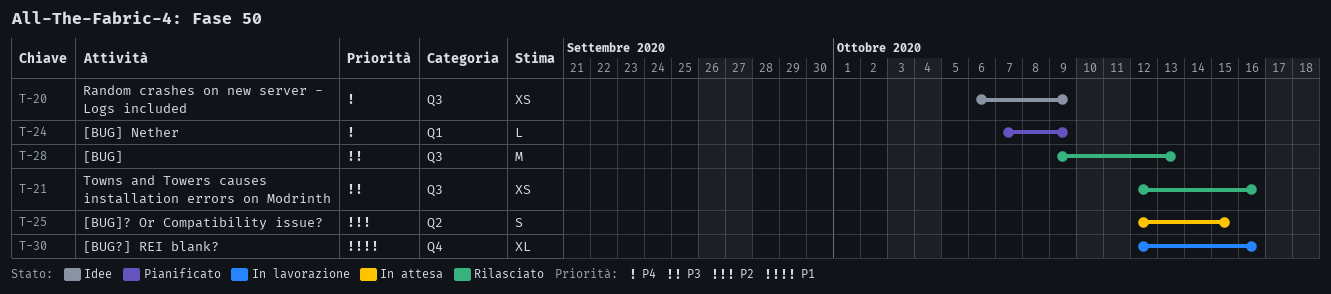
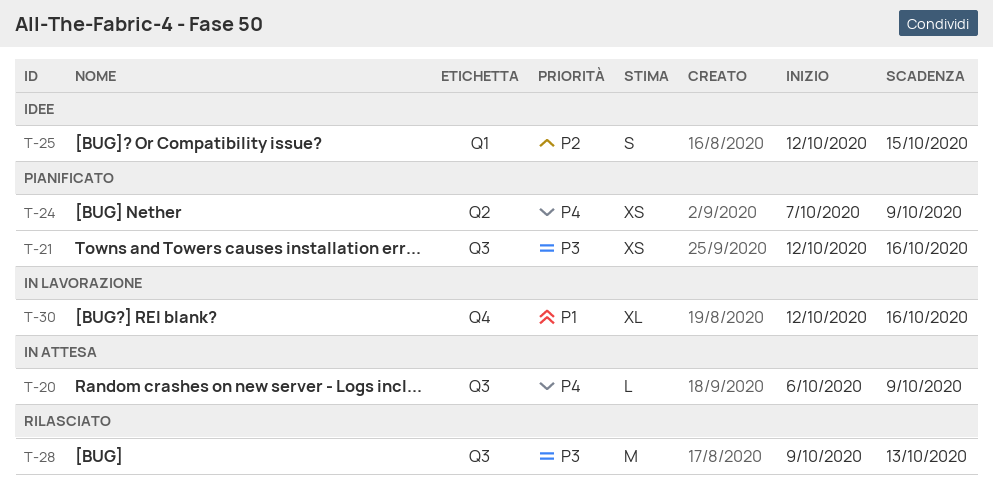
T-20, status: Idee -> In attesa
T-20, estimate: XS -> L
T-21, status: Rilasciato -> Pianificato
T-24, label: Q1 -> Q2
T-24, estimate: L -> XS
T-25, status: In attesa -> Idee
T-25, label: Q2 -> Q1

